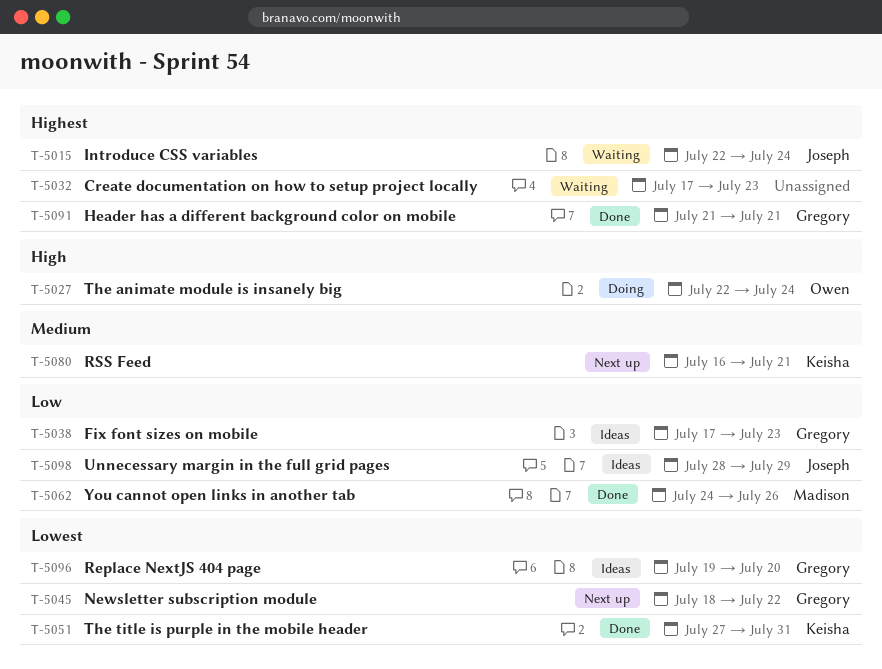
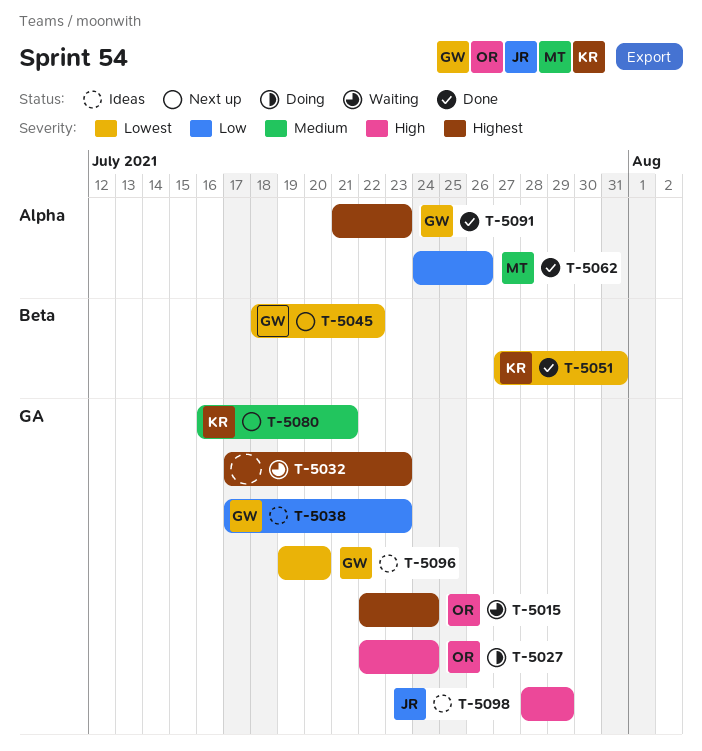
T-5015, owner: Joseph -> Owen
T-5091, due: Jul 21 -> Jul 23
T-5098, priority: Low -> High

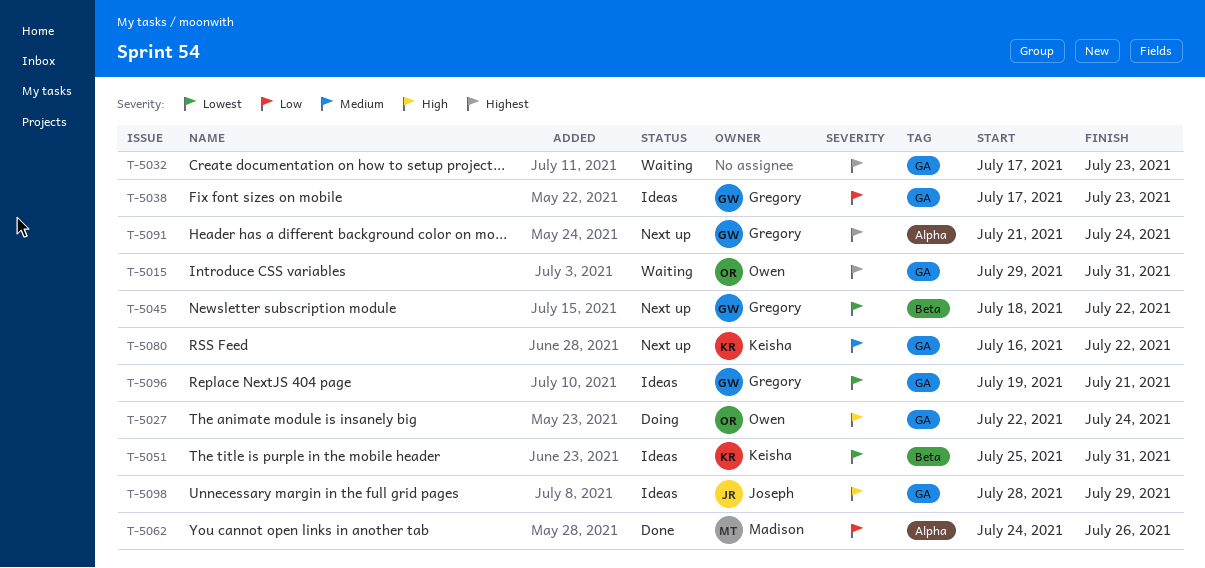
T-5015, start: Jul 22 -> Jul 29
T-5015, due: Jul 24 -> Jul 31
T-5051, status: Done -> Ideas
T-5051, start: Jul 27 -> Jul 25
T-5080, due: Jul 21 -> Jul 22
T-5091, status: Done -> Next up
T-5091, due: Jul 23 -> Jul 24
T-5096, due: Jul 20 -> Jul 21

